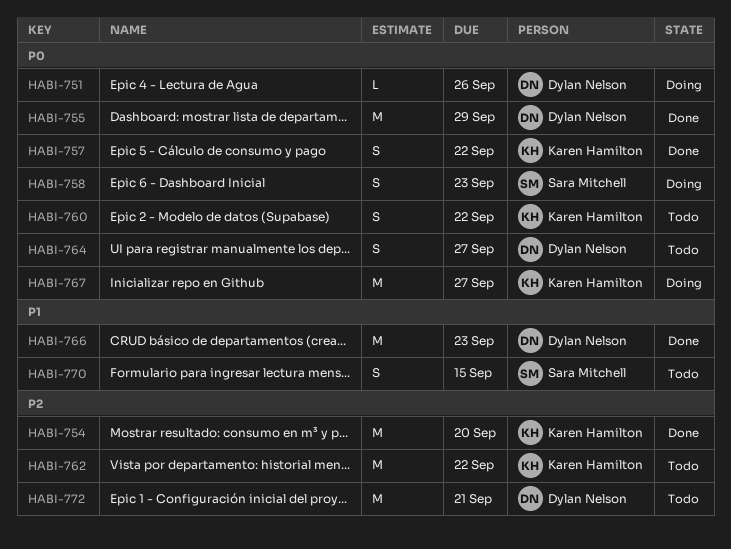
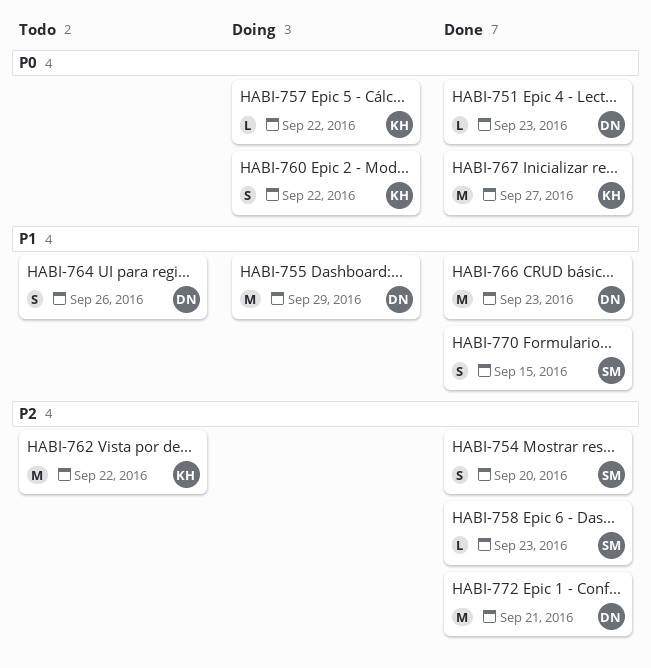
HABI-751, status: Doing -> Done
HABI-751, due: Sep 26 -> Sep 23
HABI-754, owner: Karen Hamilton -> Sara Mitchell
HABI-754, estimate: M -> S
HABI-755, status: Done -> Doing
HABI-755, priority: P0 -> P1
HABI-757, status: Done -> Doing
HABI-757, estimate: S -> L
HABI-758, status: Doing -> Done
HABI-758, priority: P0 -> P2
HABI-758, estimate: S -> L
HABI-760, status: Todo -> Doing
HABI-764, priority: P0 -> P1
HABI-764, due: Sep 27 -> Sep 26
HABI-767, status: Doing -> Done
HABI-770, status: Todo -> Done
HABI-772, status: Todo -> Done

